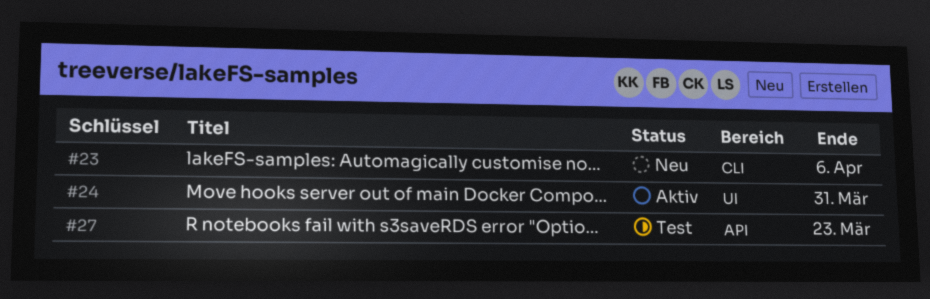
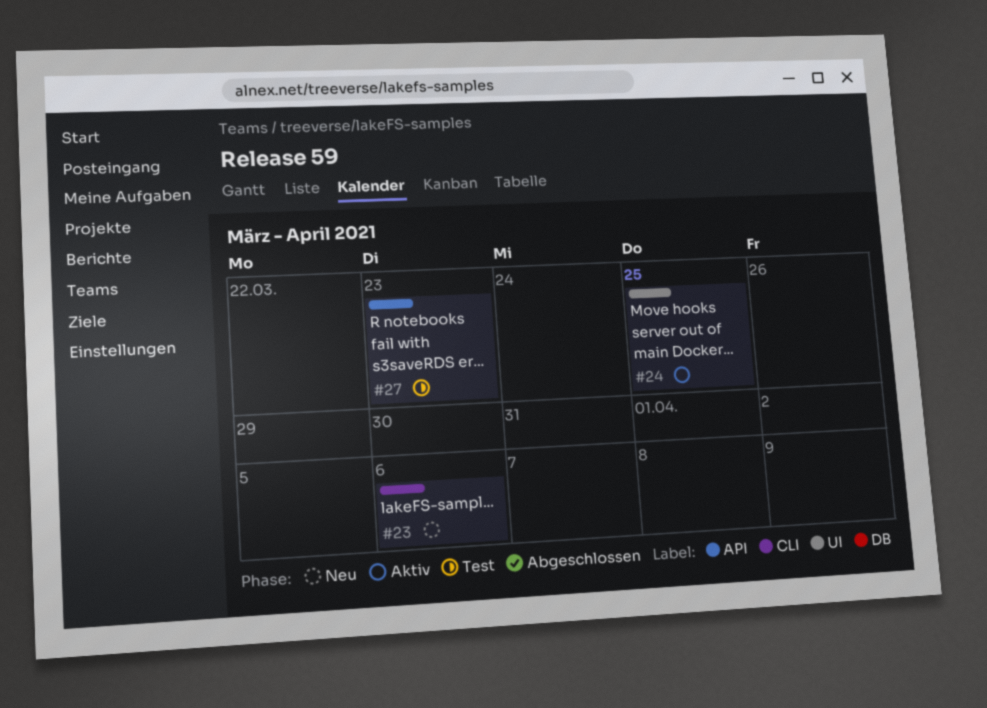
#24, due: Mar 31 -> Mar 25

